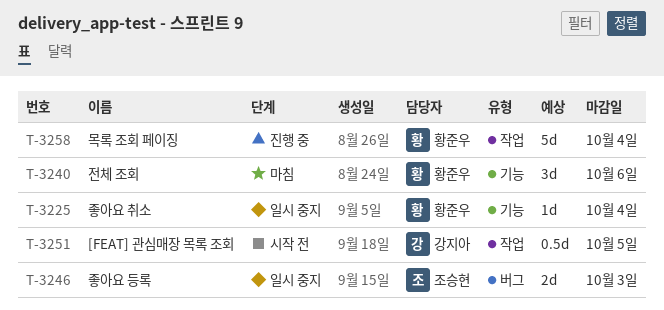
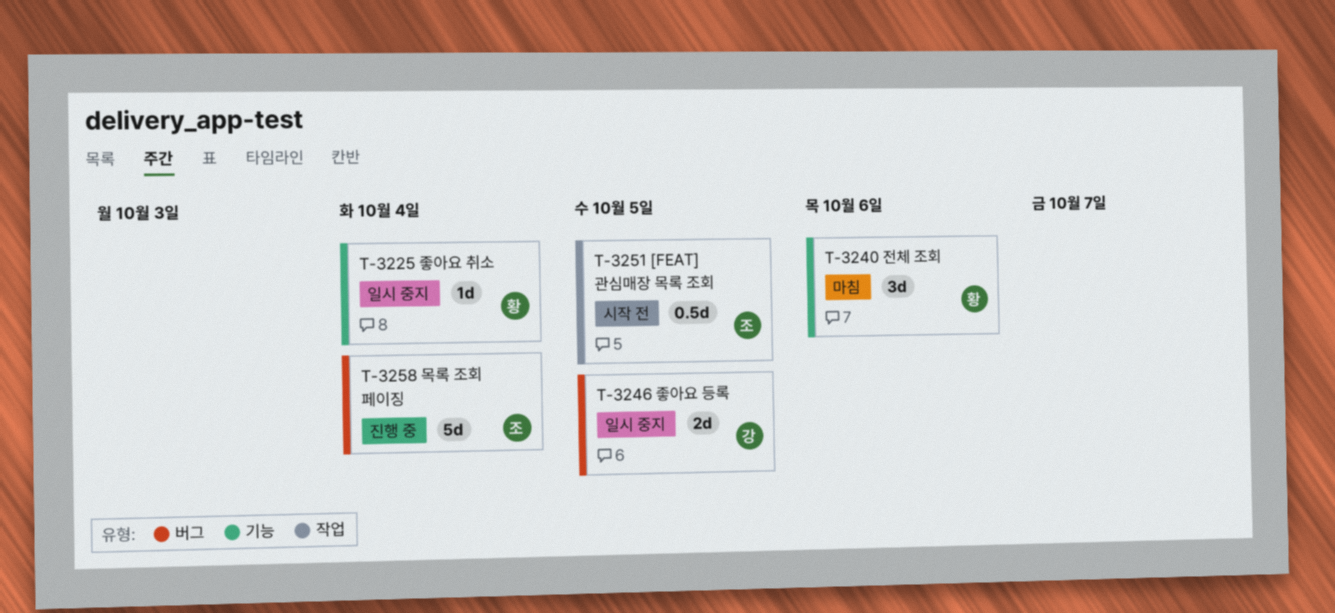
T-3246, owner: 조승현 -> 강지아
T-3246, due: Oct 3 -> Oct 5
T-3251, owner: 강지아 -> 조승현
T-3258, owner: 황준우 -> 조승현
T-3258, label: 작업 -> 버그

